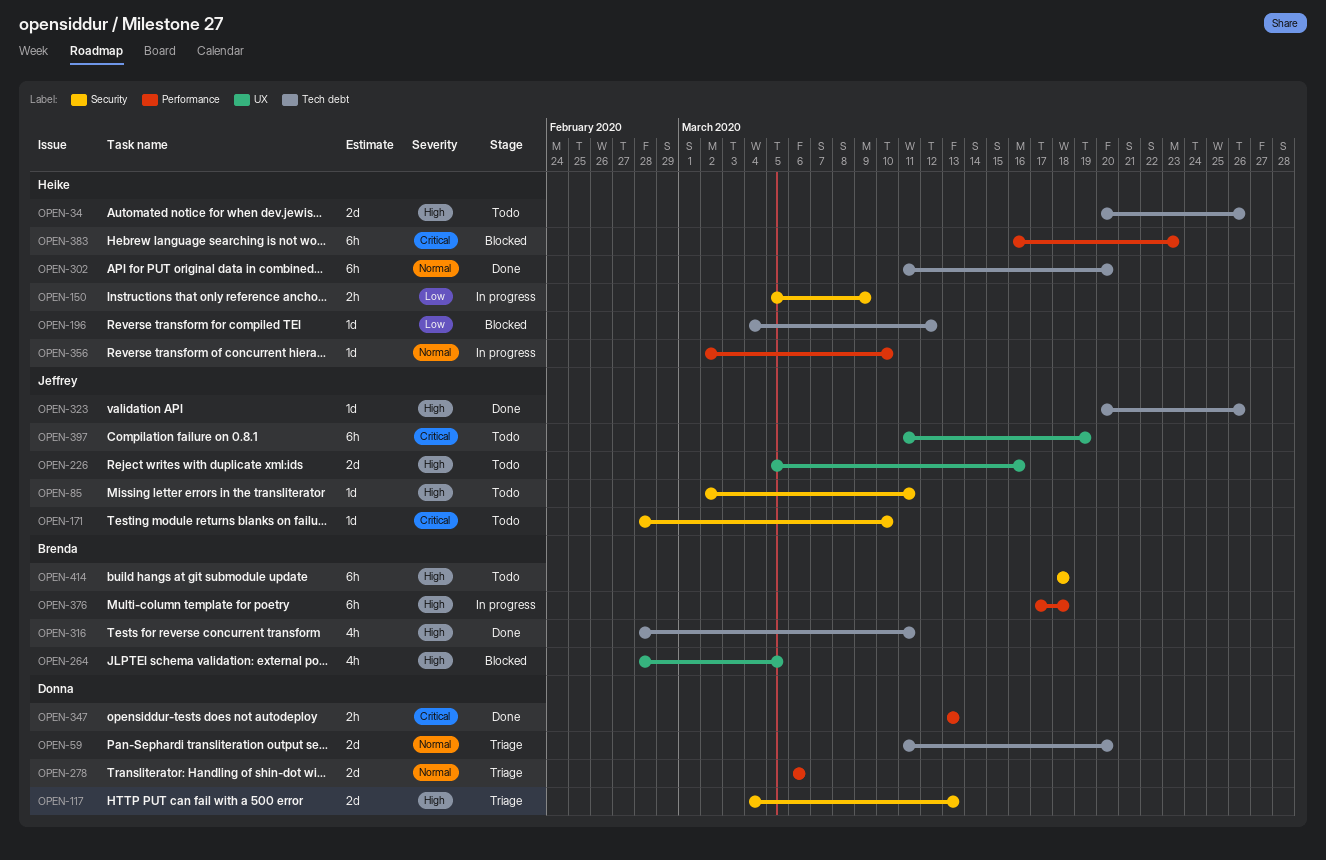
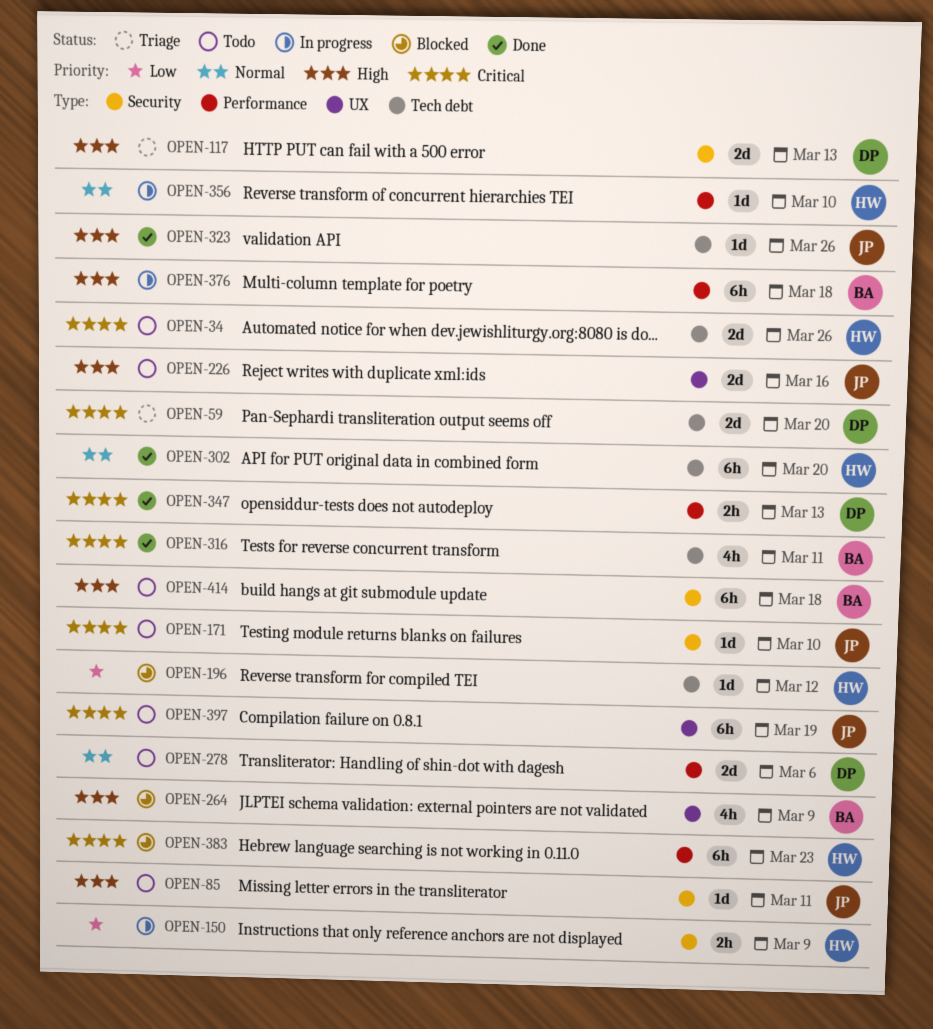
OPEN-34, priority: High -> Critical
OPEN-59, priority: Normal -> Critical
OPEN-264, due: Mar 5 -> Mar 9
OPEN-278, status: Triage -> Todo
OPEN-316, priority: High -> Critical

